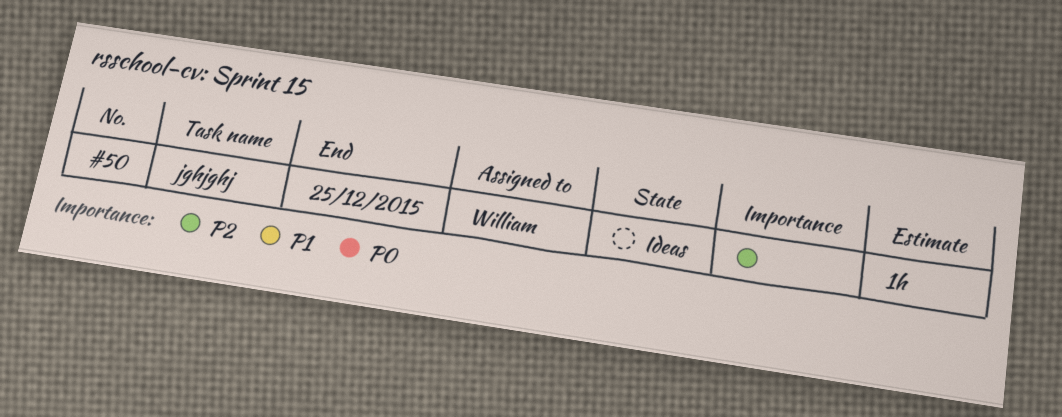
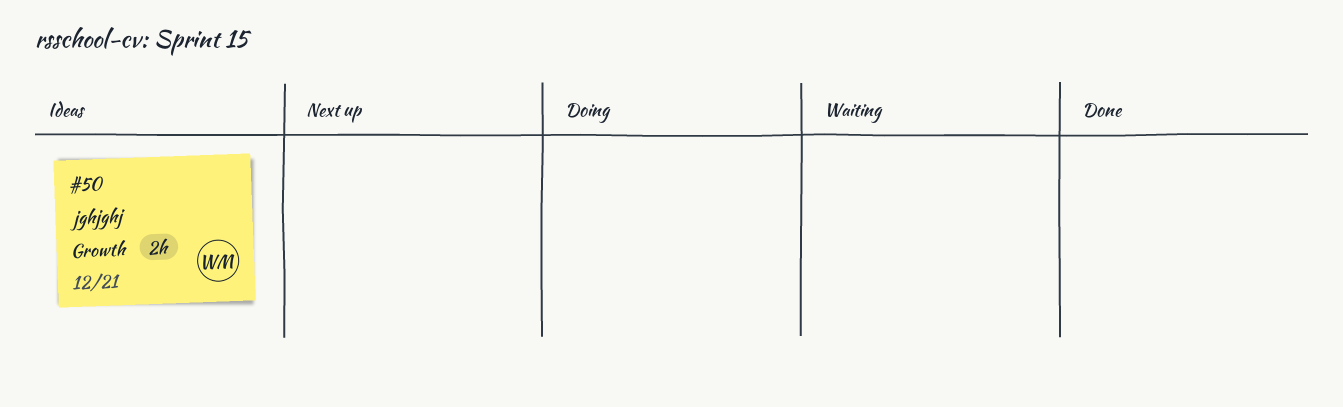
#50, estimate: 1h -> 2h
#50, due: Dec 25 -> Dec 21

